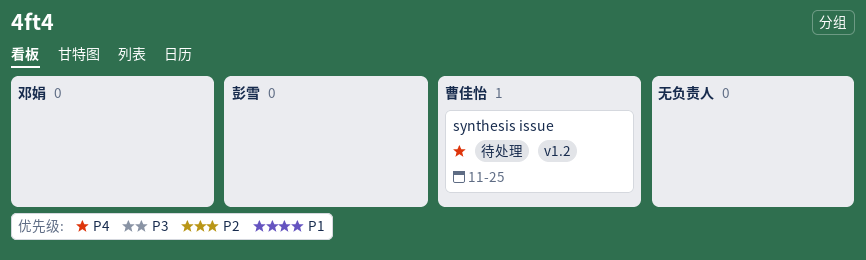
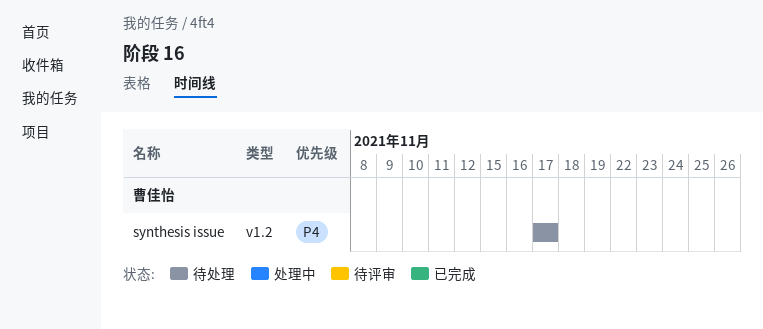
synthesis issue, due: Nov 25 -> Nov 17

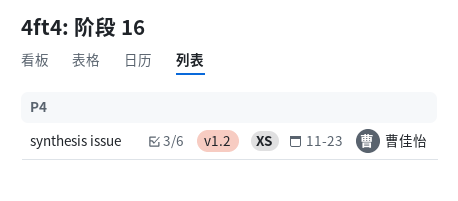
synthesis issue, due: Nov 17 -> Nov 23

